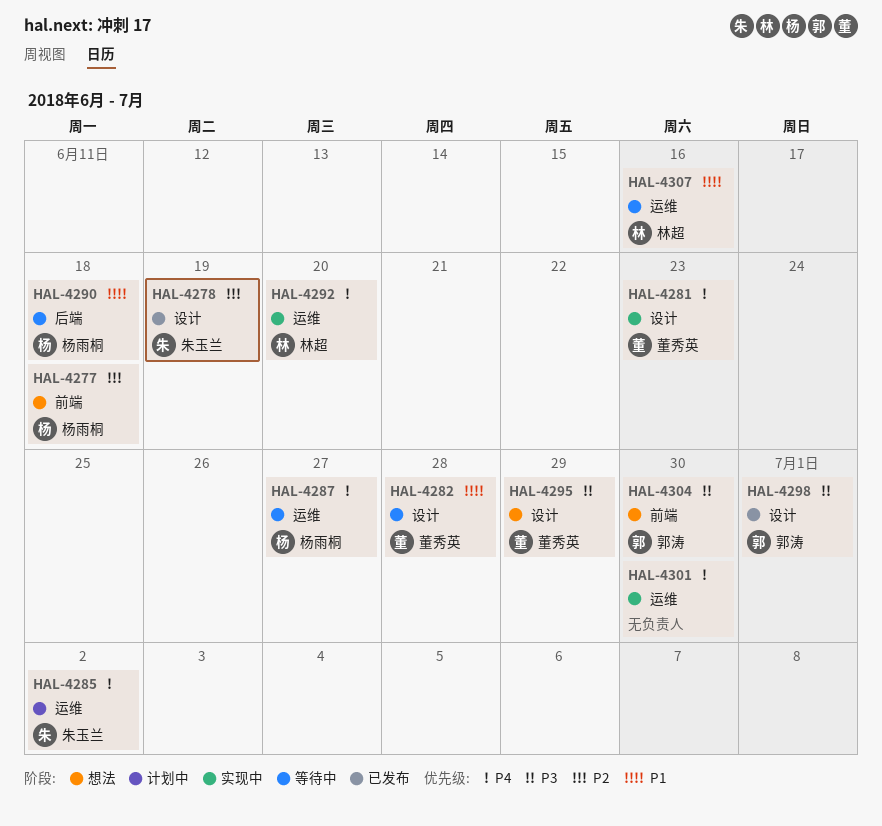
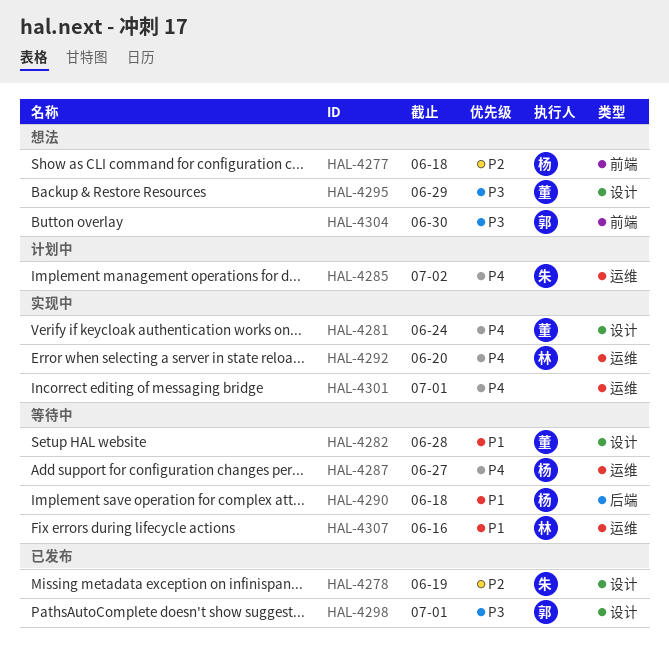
HAL-4281, due: Jun 23 -> Jun 24
HAL-4301, due: Jun 30 -> Jul 1

